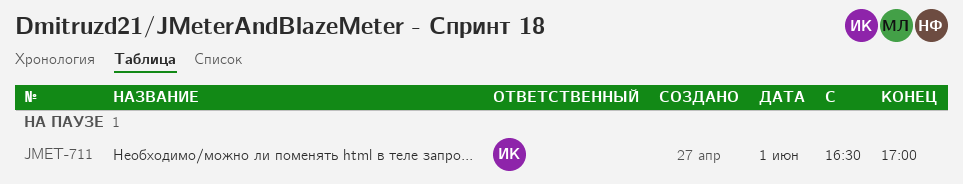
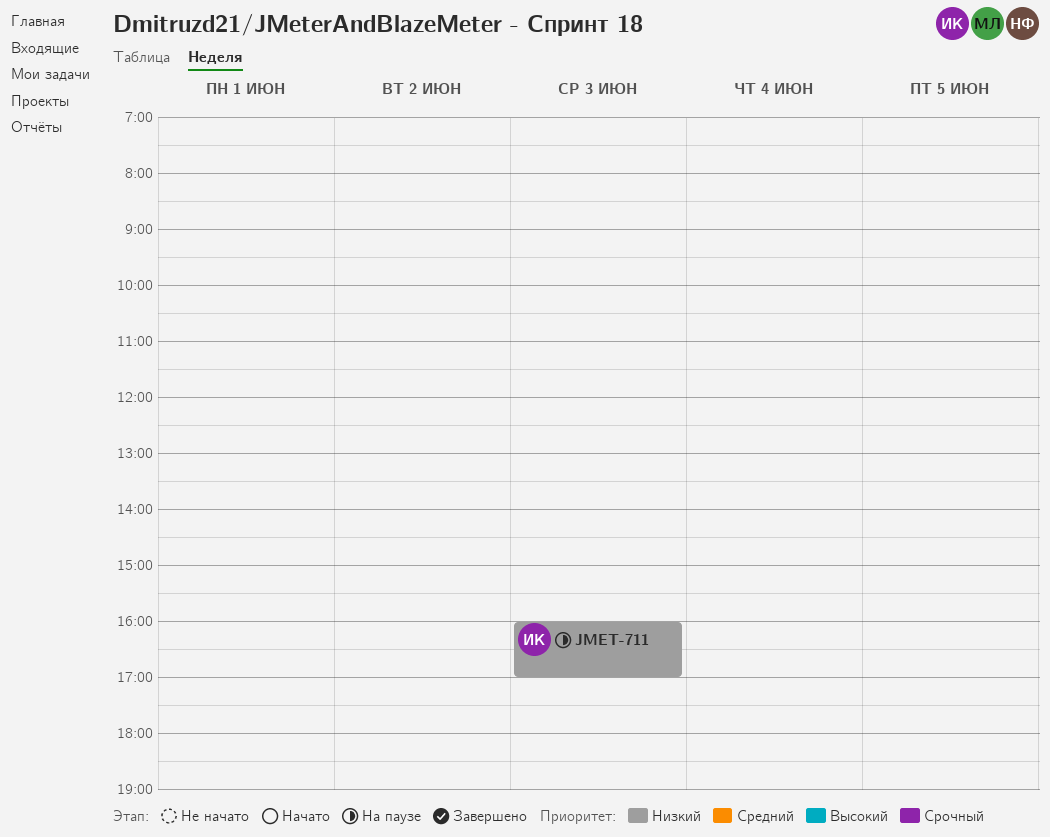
JMET-711, day: Jun 1 -> Jun 3
JMET-711, begins: 16:30 -> 16:00

